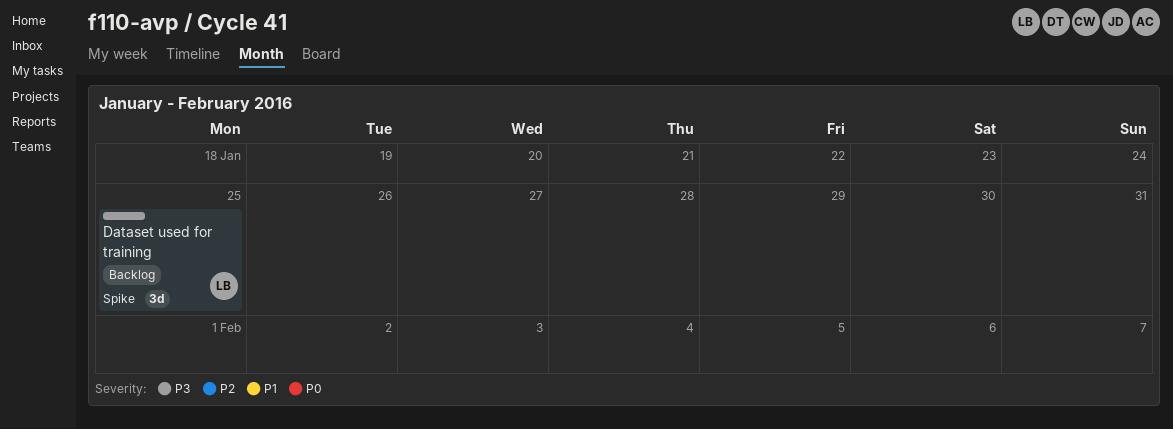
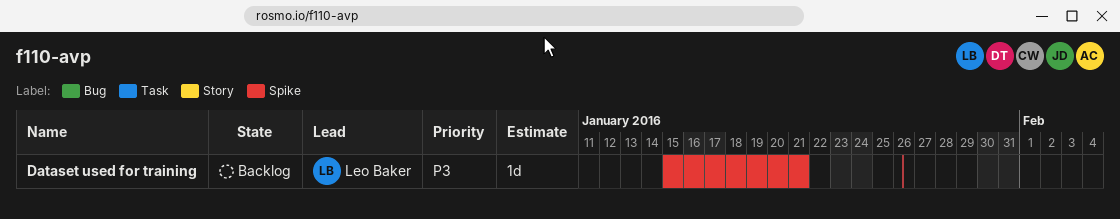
Dataset used for training, estimate: 3d -> 1d
Dataset used for training, due: Jan 25 -> Jan 21

